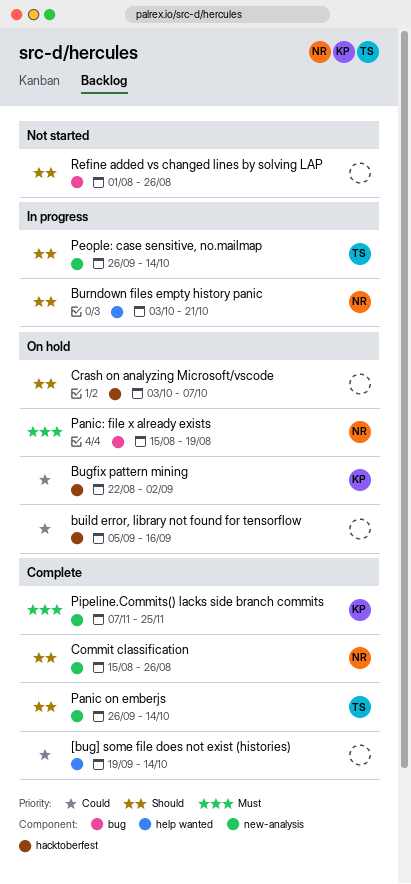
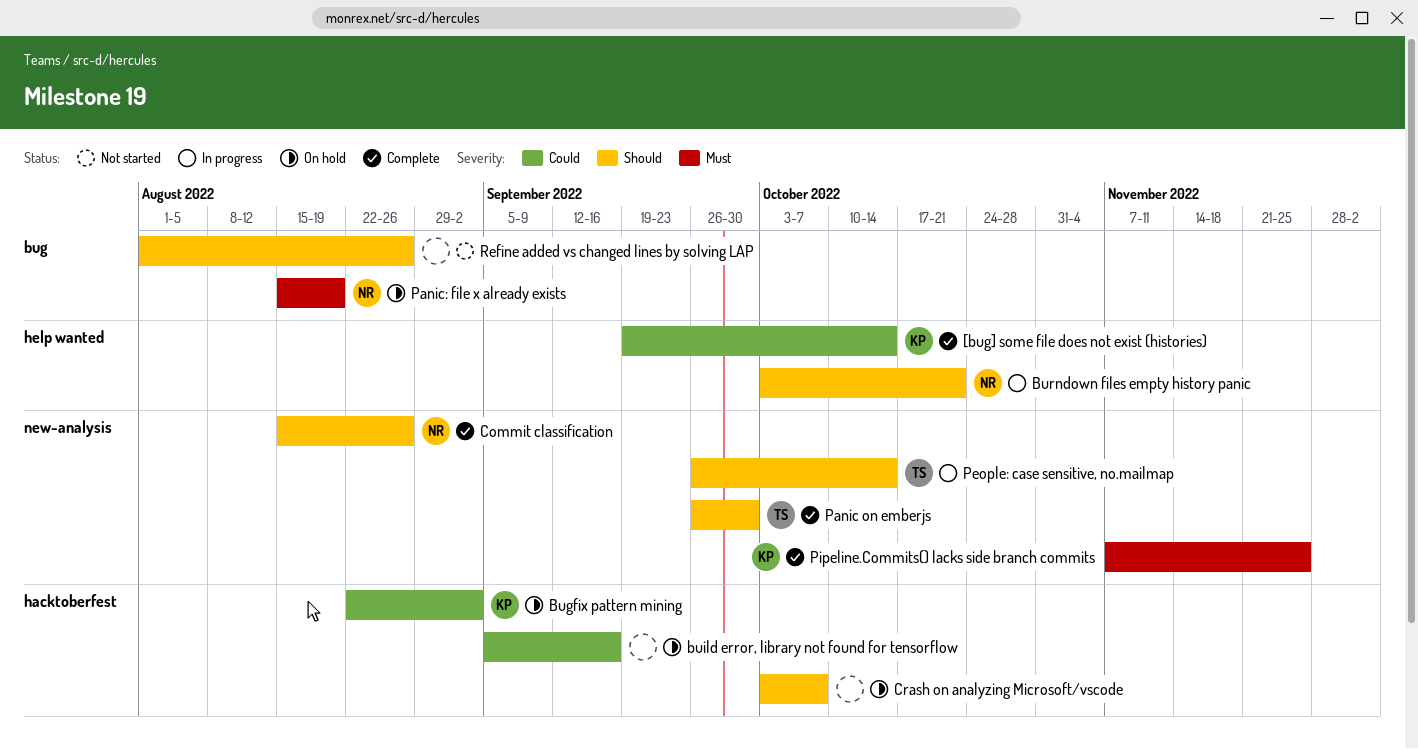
[bug] some file does not exist (histories), owner: none -> KP
Panic on emberjs, due: Oct 14 -> Sep 30

